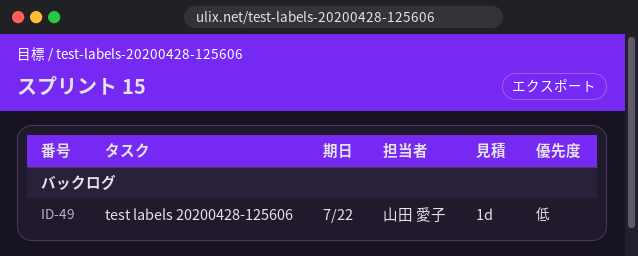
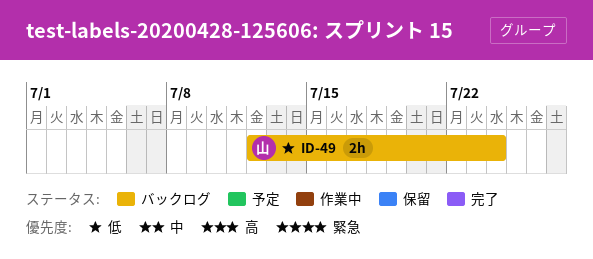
ID-49, estimate: 1d -> 2h
ID-49, due: Jul 22 -> Jul 24

